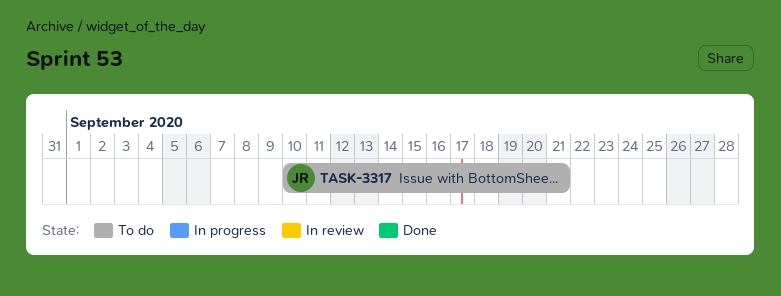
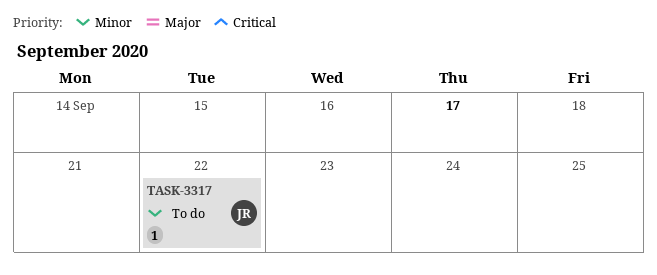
TASK-3317, due: Sep 21 -> Sep 22

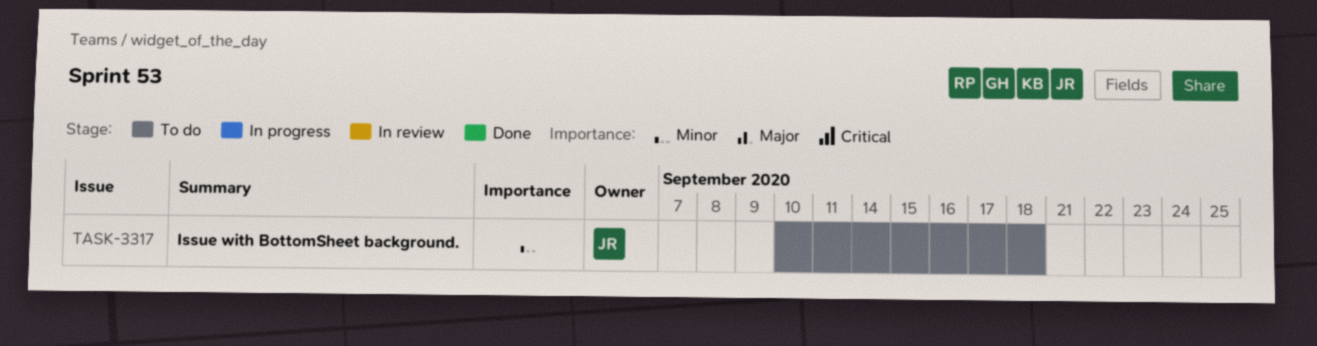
TASK-3317, due: Sep 22 -> Sep 18

